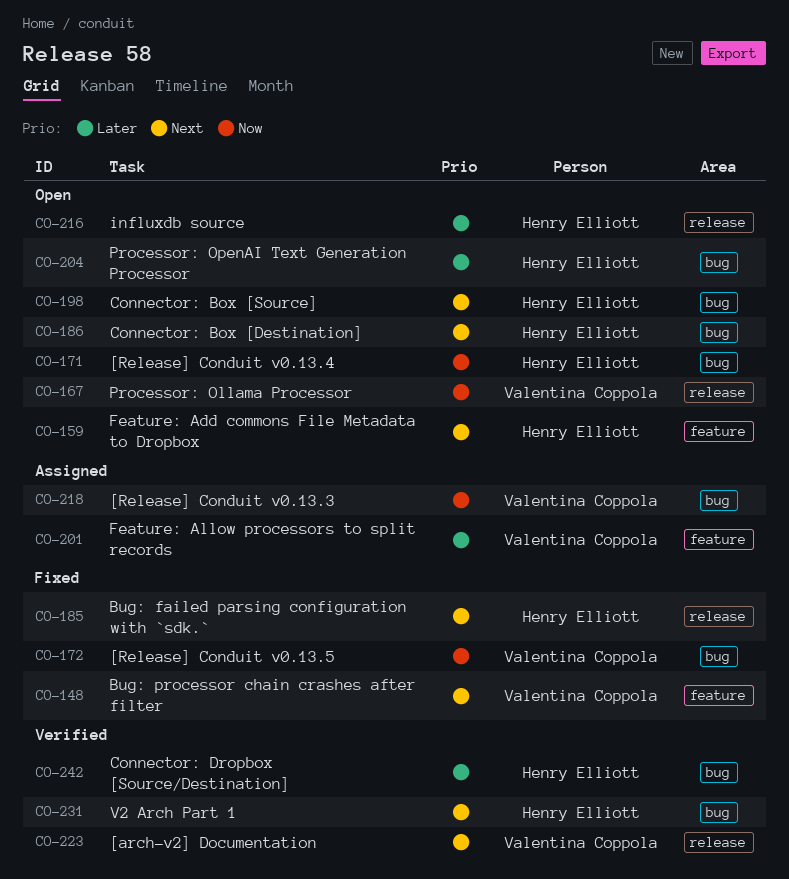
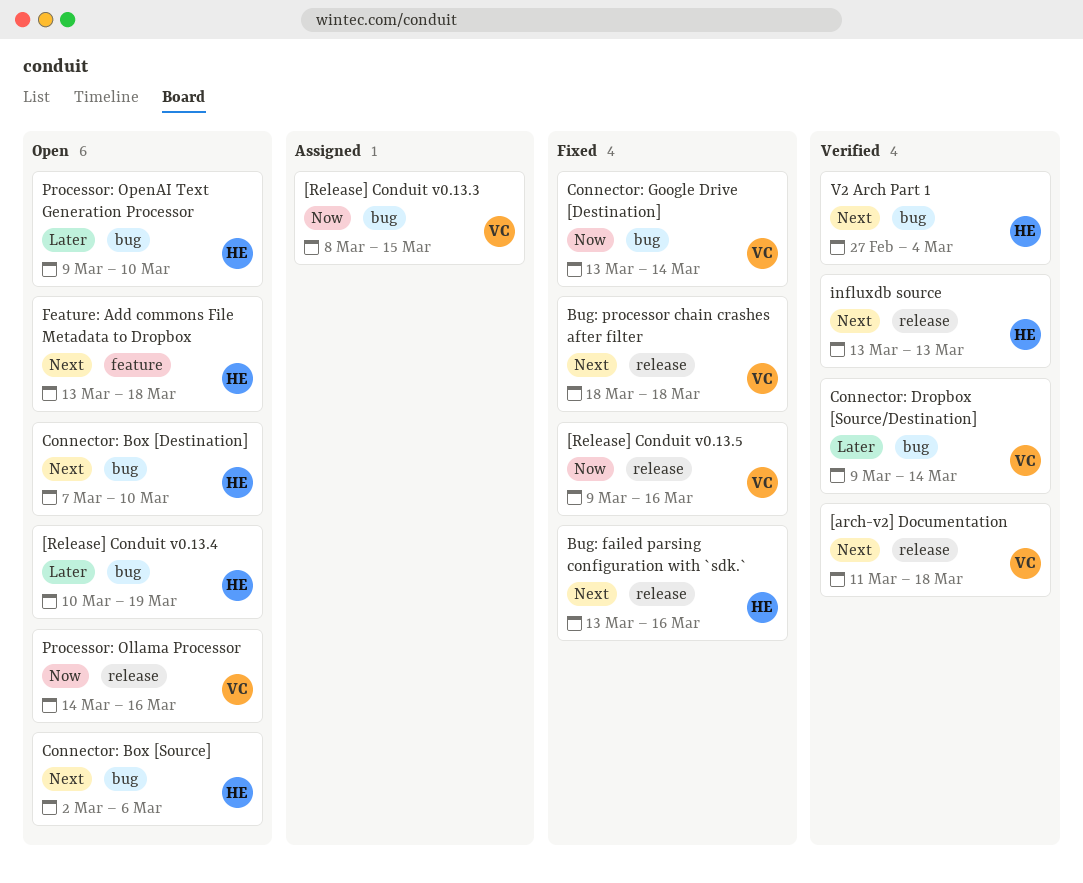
[Release] Conduit v0.13.4, priority: Now -> Later
[Release] Conduit v0.13.5, label: bug -> release
Bug: processor chain crashes after filter, label: feature -> release
Connector: Dropbox [Source/Destination], owner: Henry Elliott -> Valentina Coppola
Connector: Google Drive [Destination]: none -> present
Feature: Allow processors to split records: present -> none
influxdb source, status: Open -> Verified
influxdb source, priority: Later -> Next

